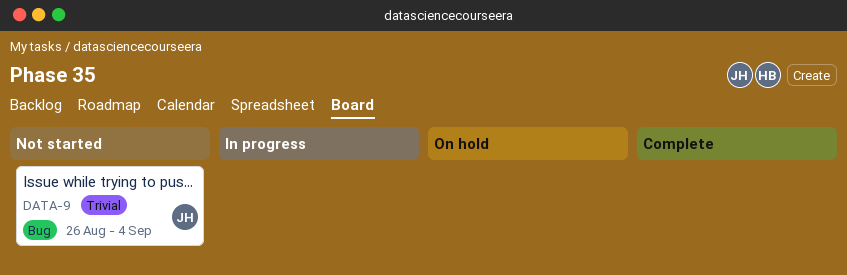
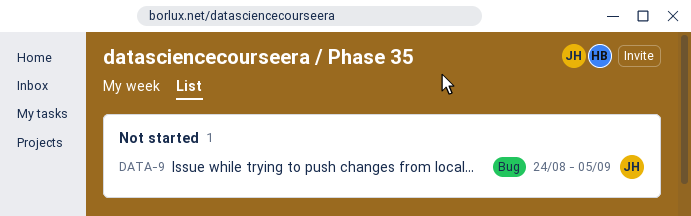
DATA-9, start: Aug 26 -> Aug 24
DATA-9, due: Sep 4 -> Sep 5

